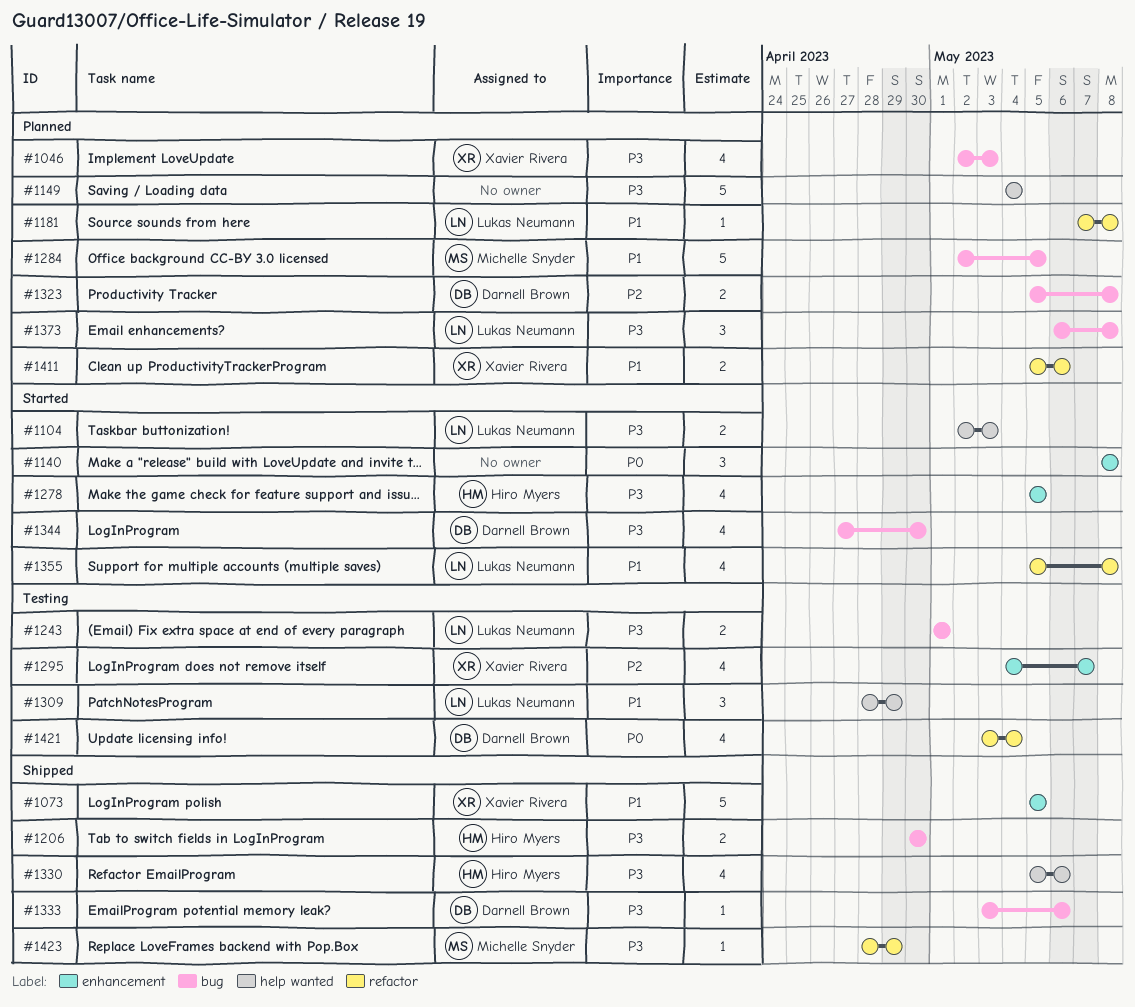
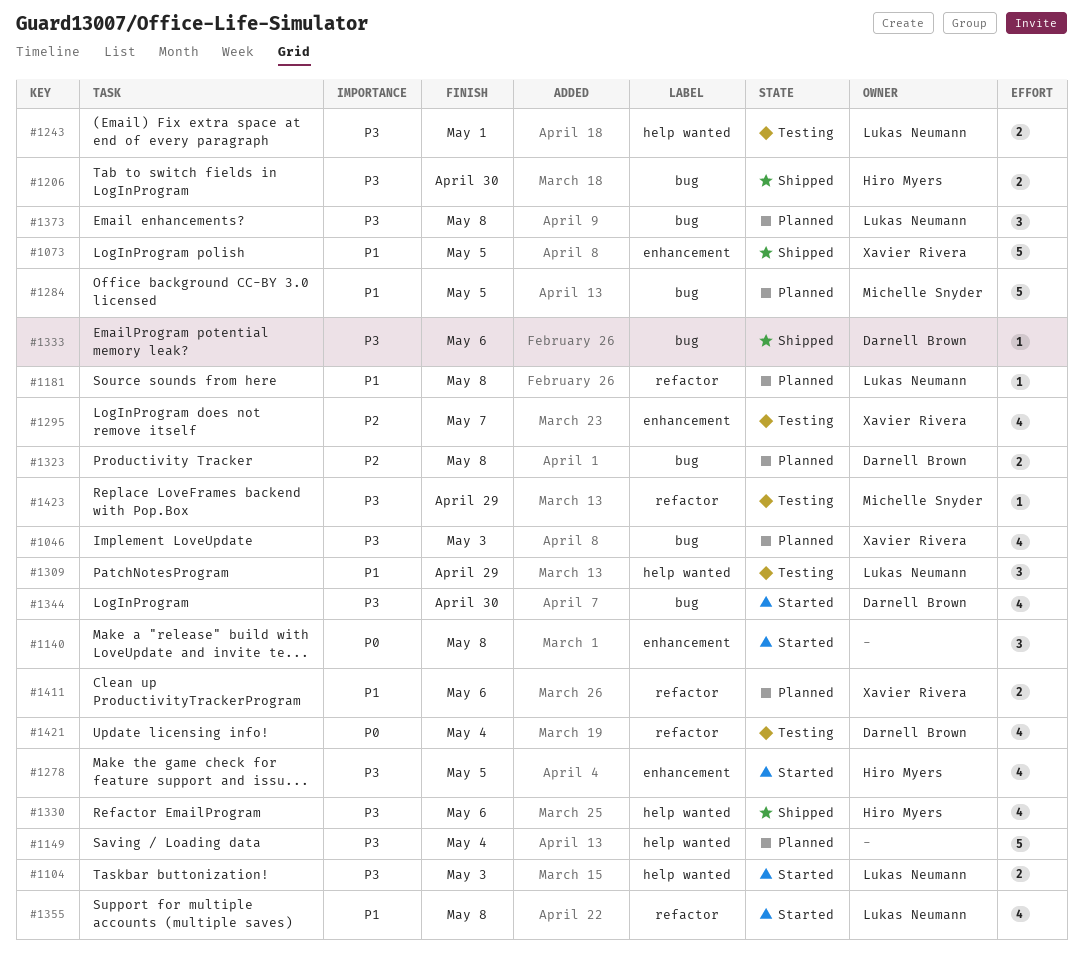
#1243, label: bug -> help wanted
#1423, status: Shipped -> Testing

